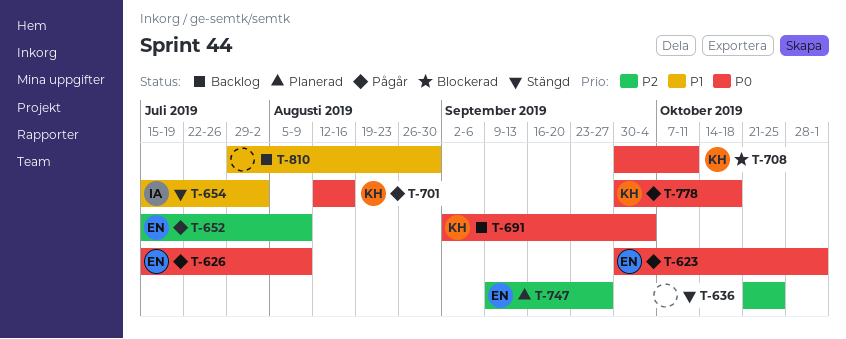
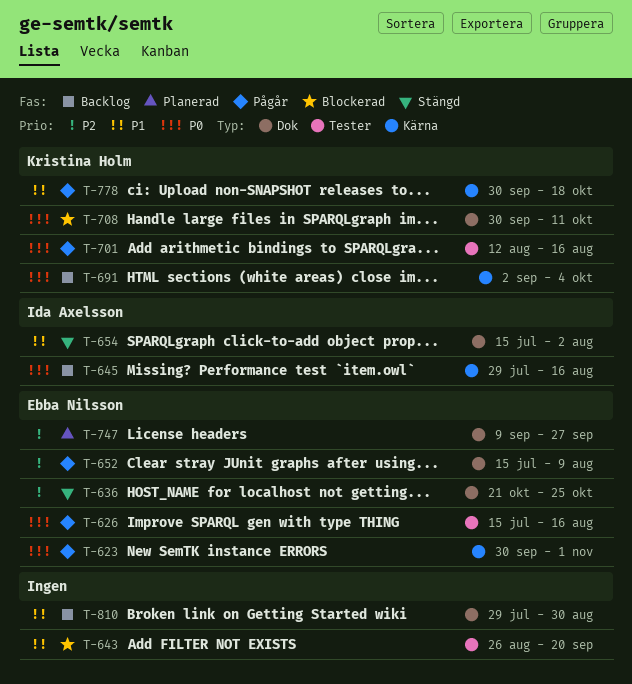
T-626, due: Aug 9 -> Aug 16
T-636, owner: none -> Ebba Nilsson
T-643: none -> present
T-645: none -> present
T-778, priority: P0 -> P1

